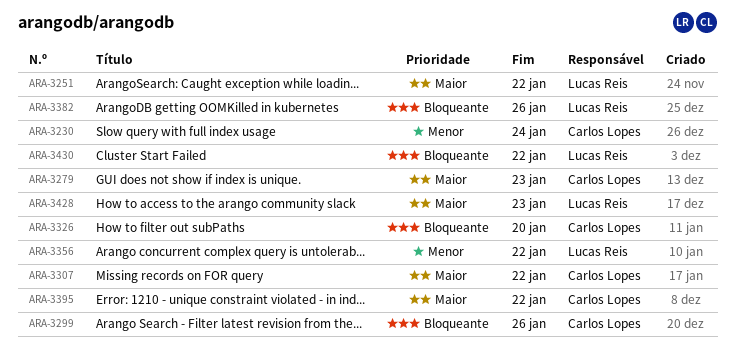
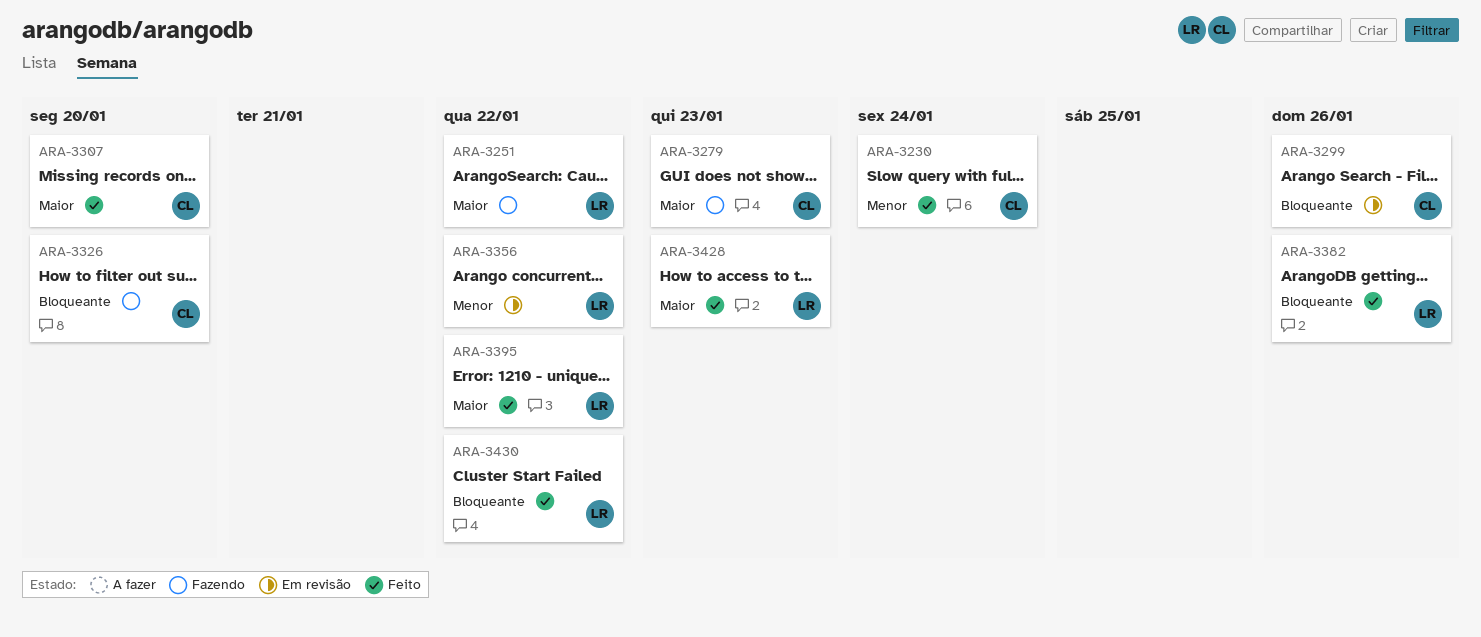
ARA-3307, due: Jan 22 -> Jan 20
ARA-3395, owner: Carlos Lopes -> Lucas Reis

